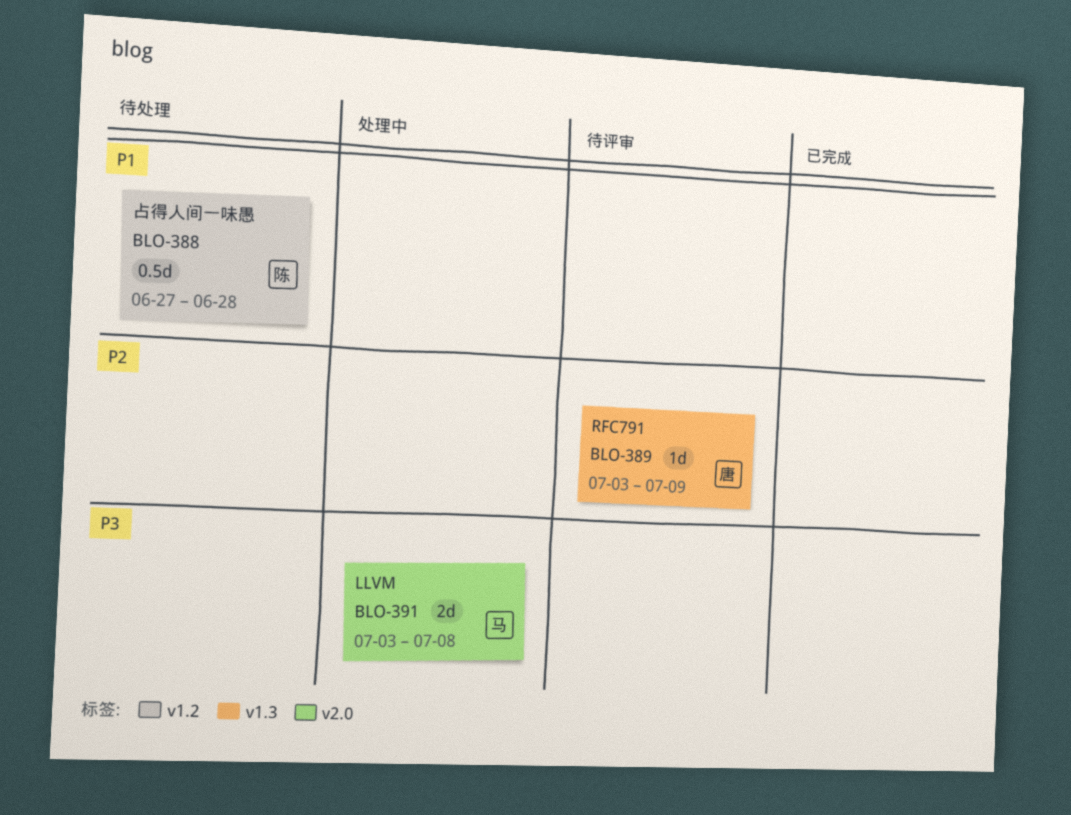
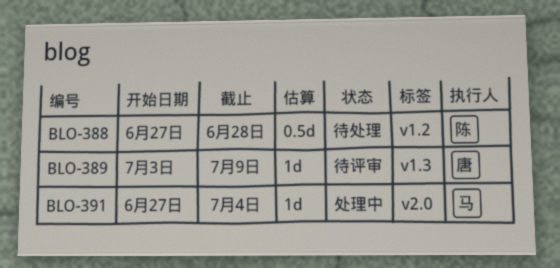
BLO-391, estimate: 2d -> 1d
BLO-391, start: Jul 3 -> Jun 27
BLO-391, due: Jul 8 -> Jul 4

